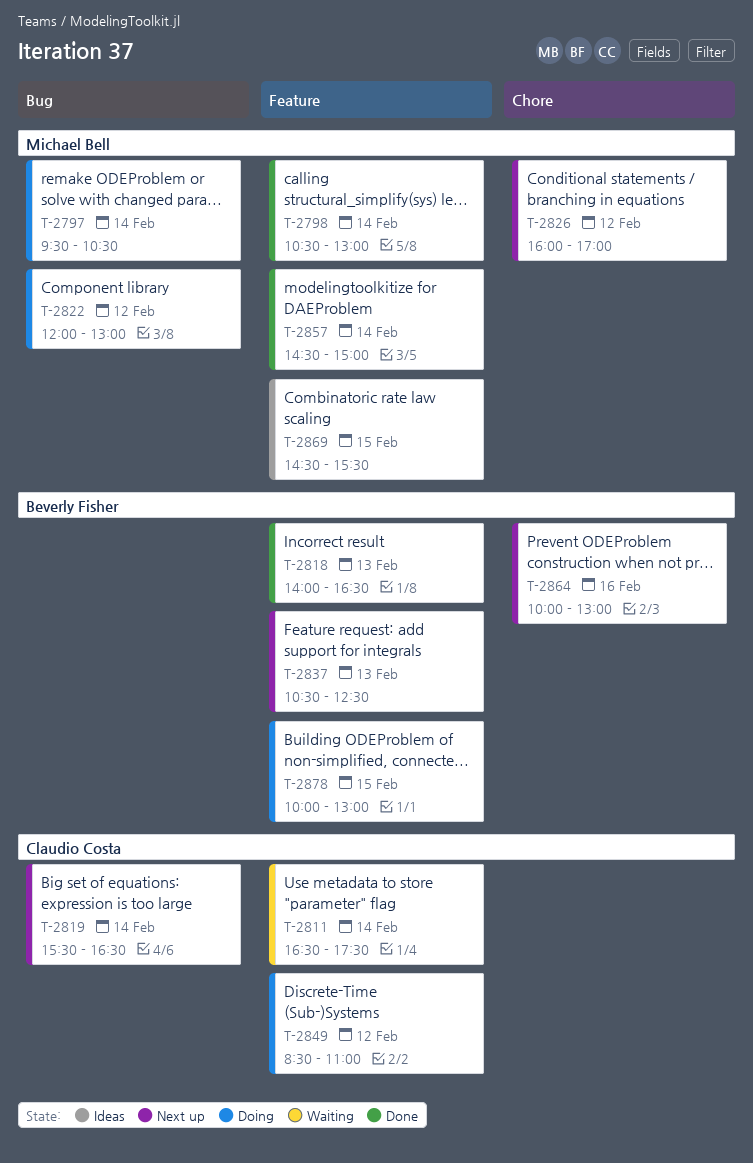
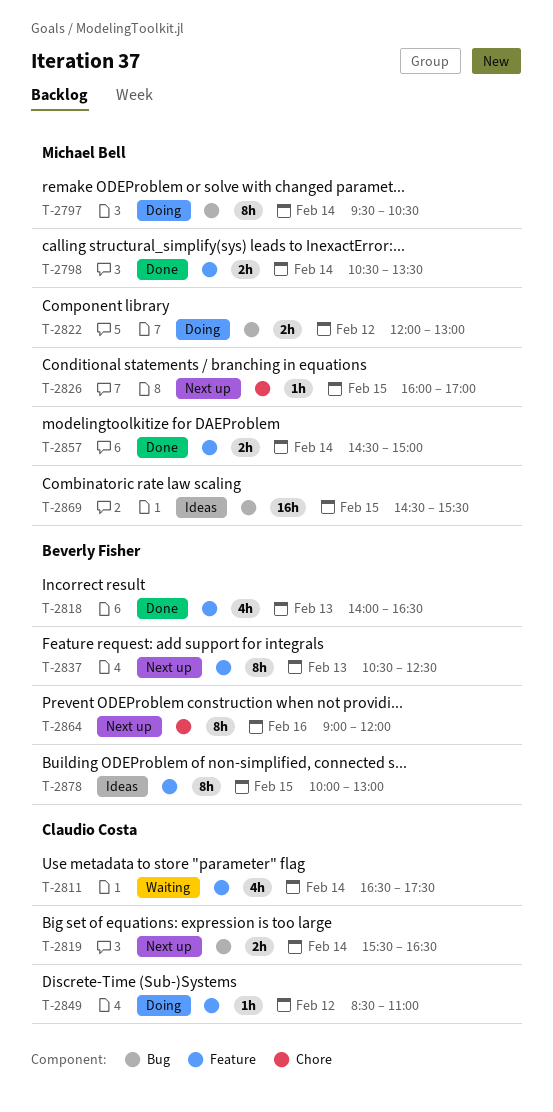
T-2798, ends: 13:00 -> 13:30
T-2826, day: Feb 12 -> Feb 15
T-2864, begins: 10:00 -> 09:00
T-2864, ends: 13:00 -> 12:00
T-2869, label: Feature -> Bug
T-2878, status: Doing -> Ideas

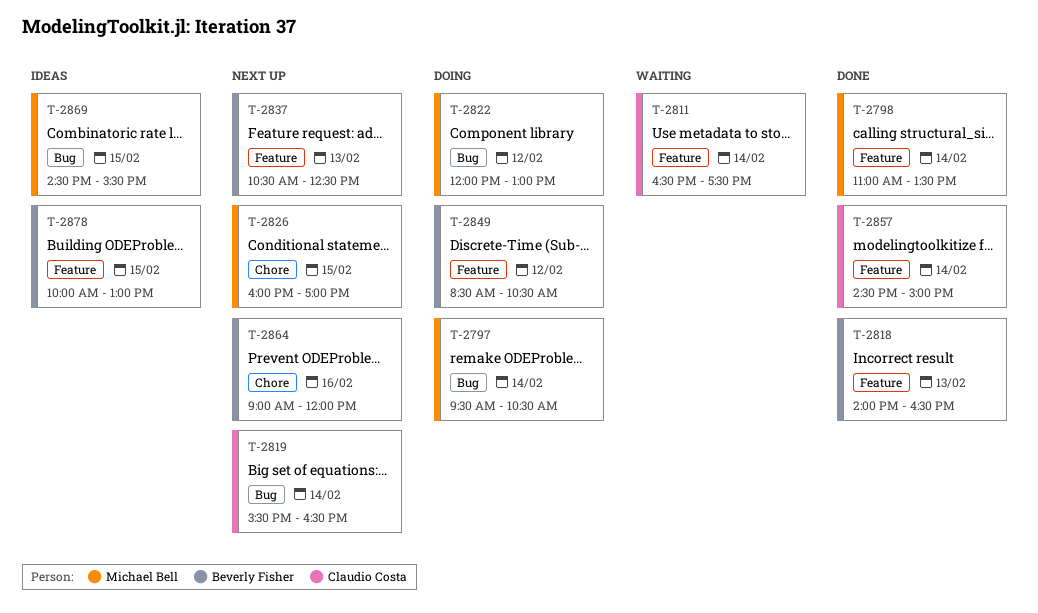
T-2798, begins: 10:30 -> 11:00
T-2849, owner: Claudio Costa -> Beverly Fisher
T-2849, ends: 11:00 -> 10:30
T-2857, owner: Michael Bell -> Claudio Costa

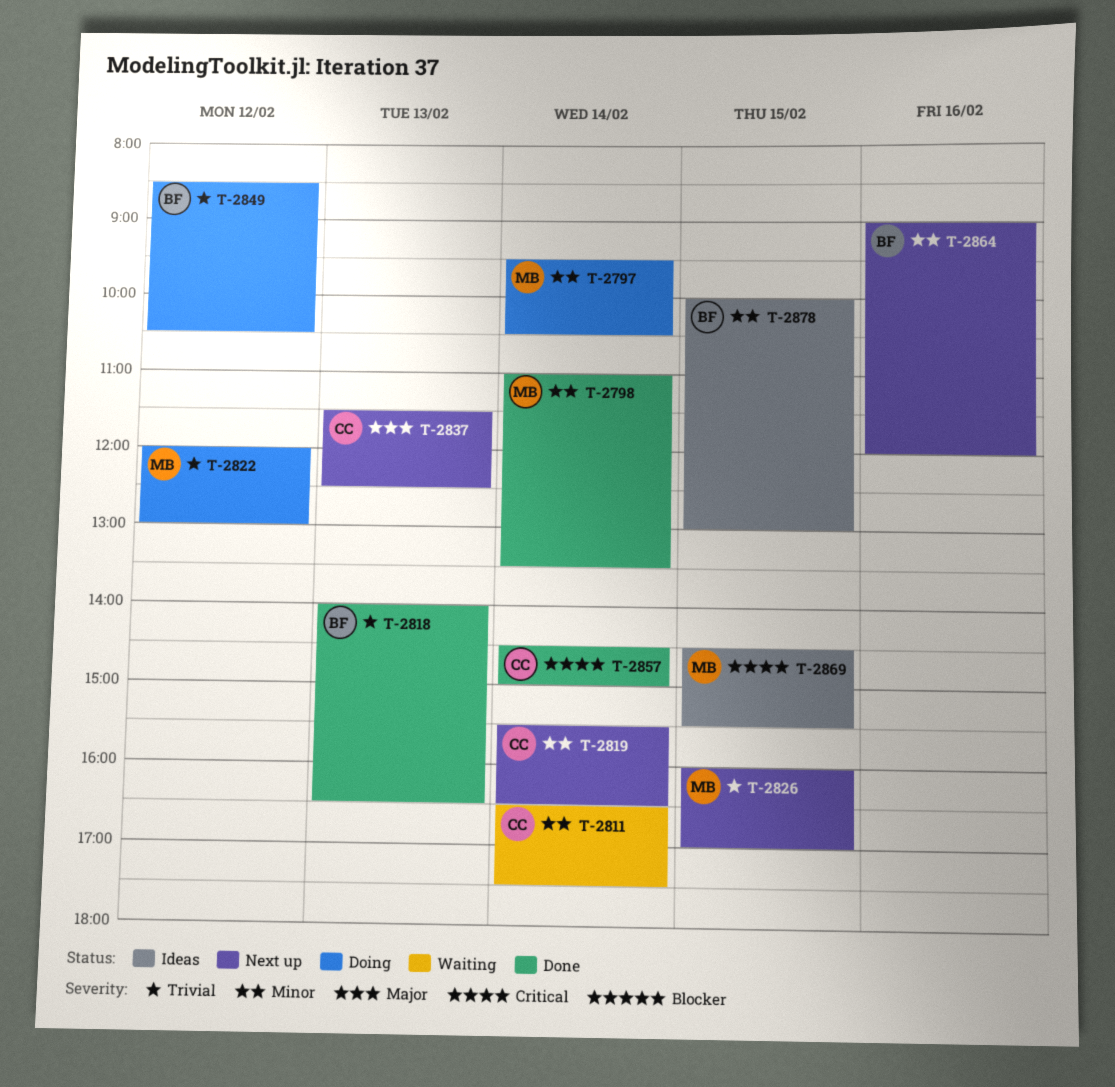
T-2837, owner: Beverly Fisher -> Claudio Costa
T-2837, begins: 10:30 -> 11:30

